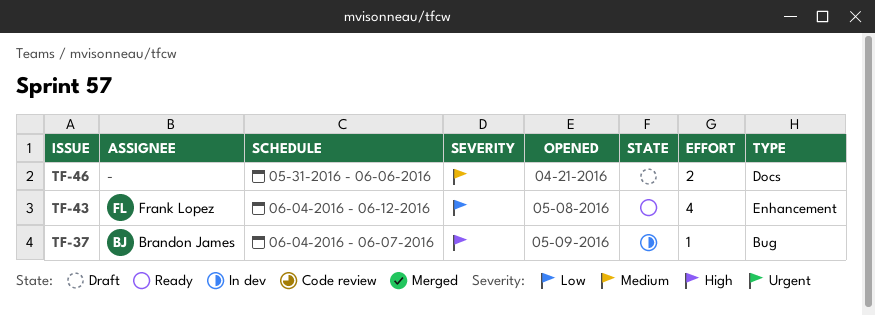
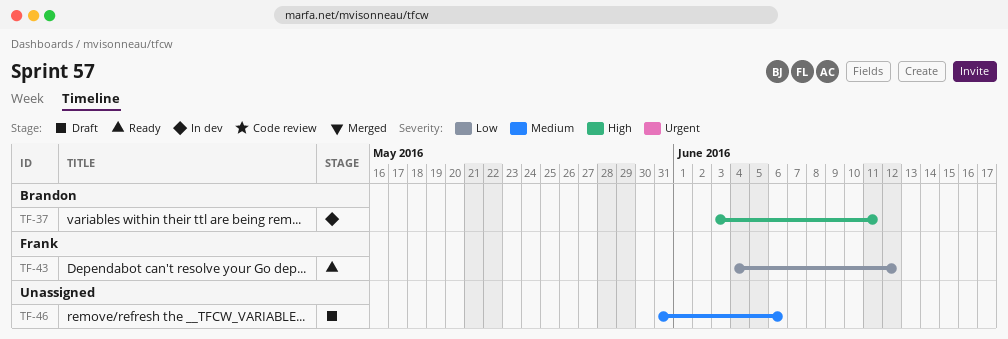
TF-37, start: Jun 4 -> Jun 3
TF-37, due: Jun 7 -> Jun 11

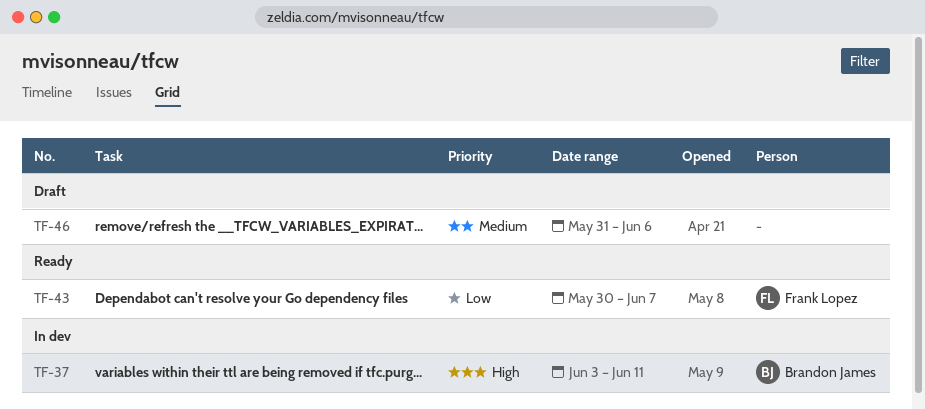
TF-43, start: Jun 4 -> May 30
TF-43, due: Jun 12 -> Jun 7

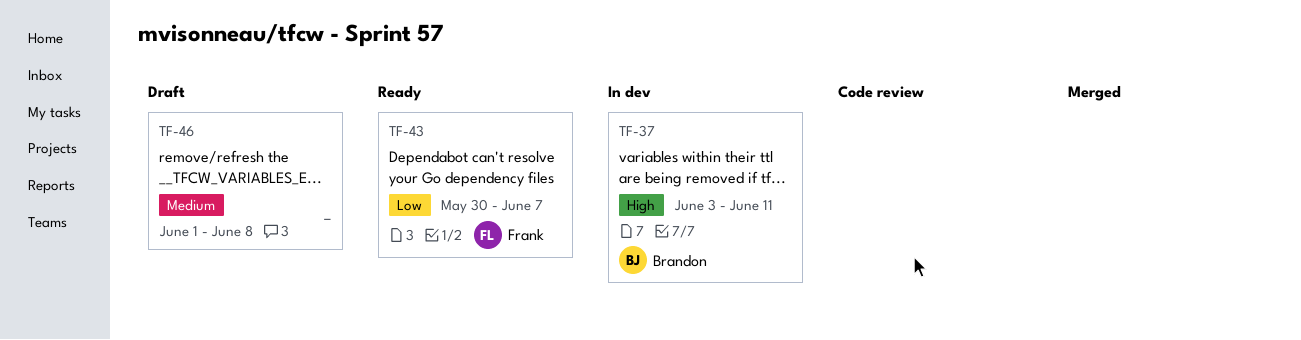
TF-46, start: May 31 -> Jun 1
TF-46, due: Jun 6 -> Jun 8

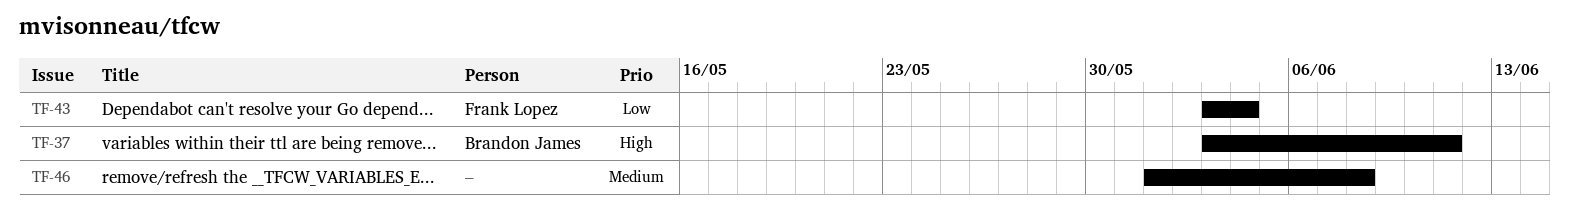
TF-43, start: May 30 -> Jun 3
TF-43, due: Jun 7 -> Jun 4

